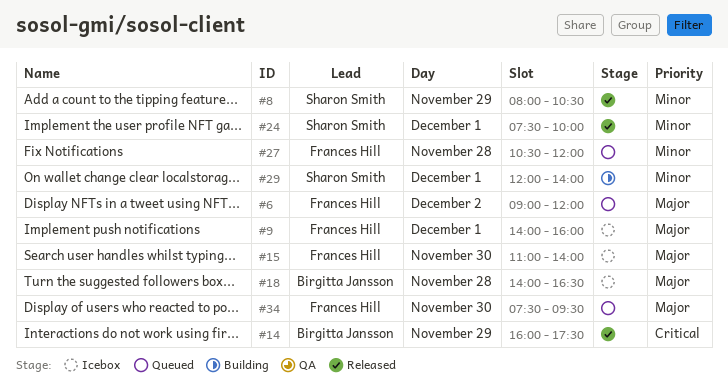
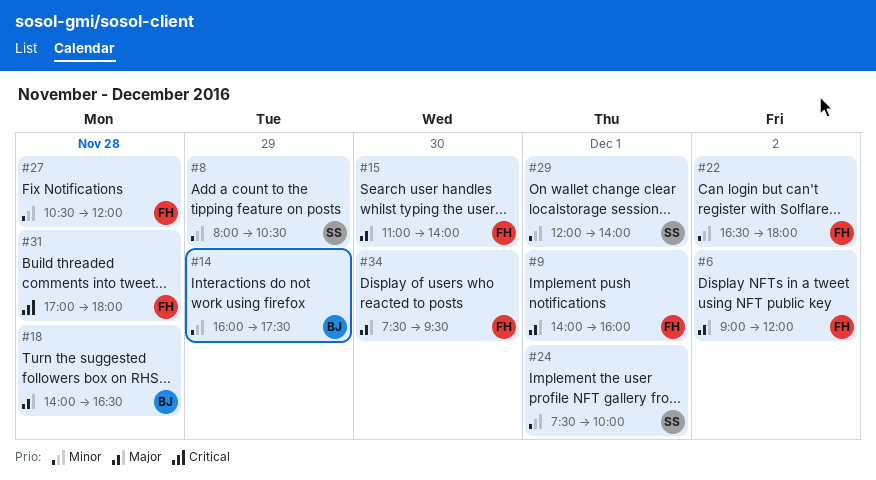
#14, priority: Critical -> Minor
#22: none -> present
#31: none -> present

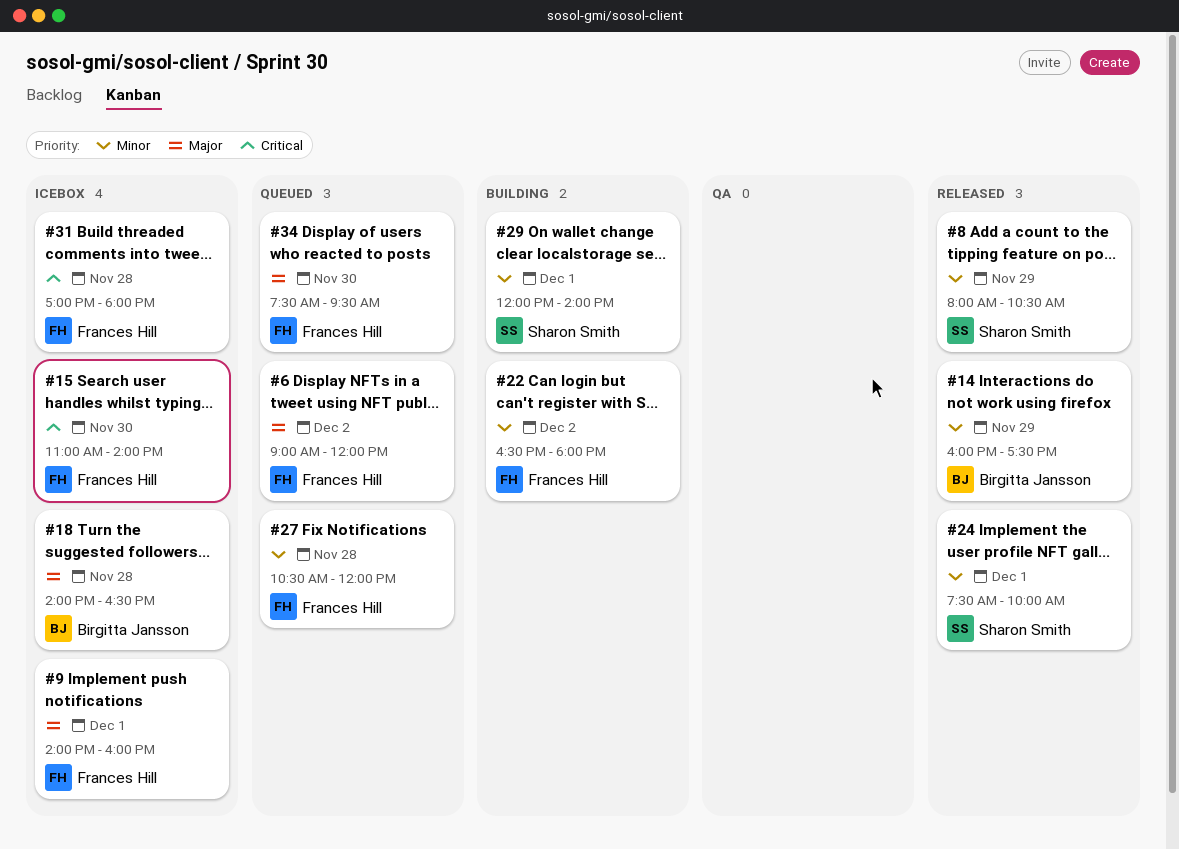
#15, priority: Major -> Critical

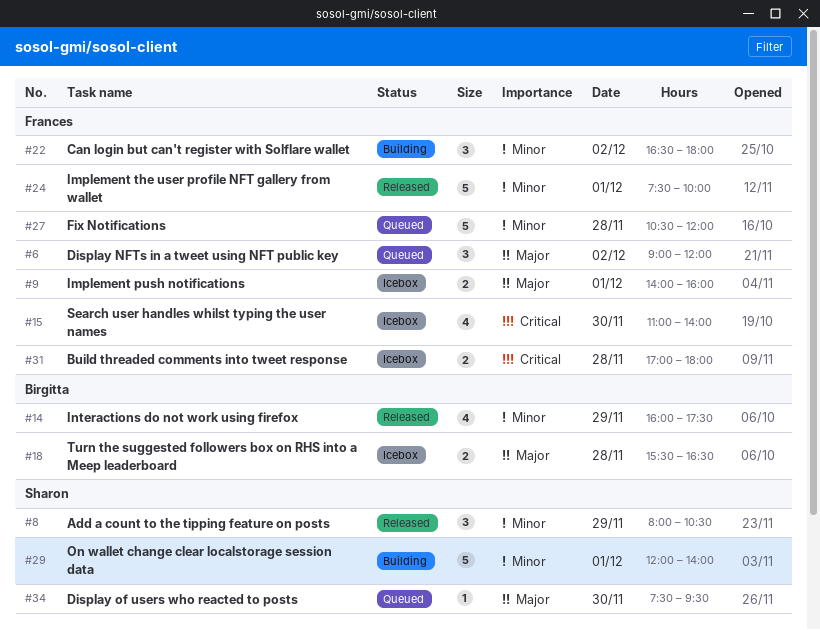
#18, begins: 14:00 -> 15:30
#24, owner: Sharon Smith -> Frances Hill
#34, owner: Frances Hill -> Sharon Smith

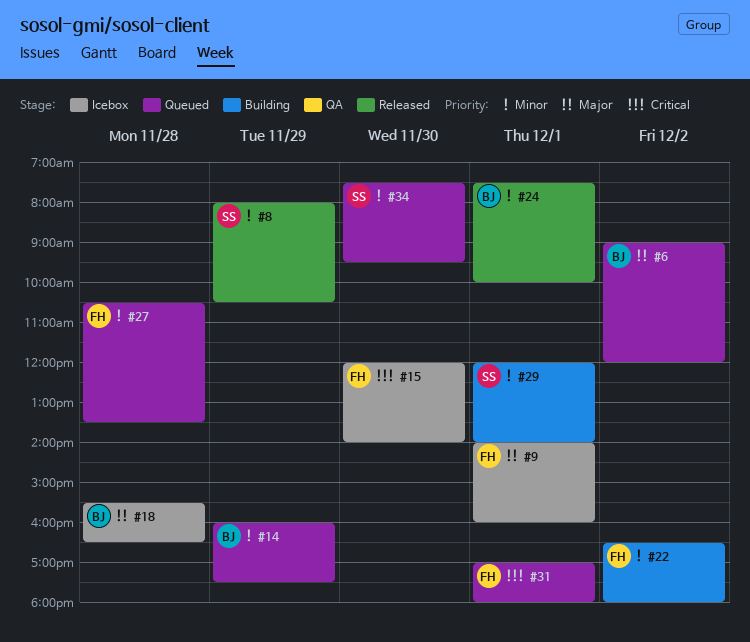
#6, owner: Frances -> Birgitta
#14, status: Released -> Queued
#15, begins: 11:00 -> 12:00
#24, owner: Frances -> Birgitta
#27, ends: 12:00 -> 13:30
#31, status: Icebox -> Queued
#31, day: Nov 28 -> Dec 1
#34, priority: Major -> Minor

